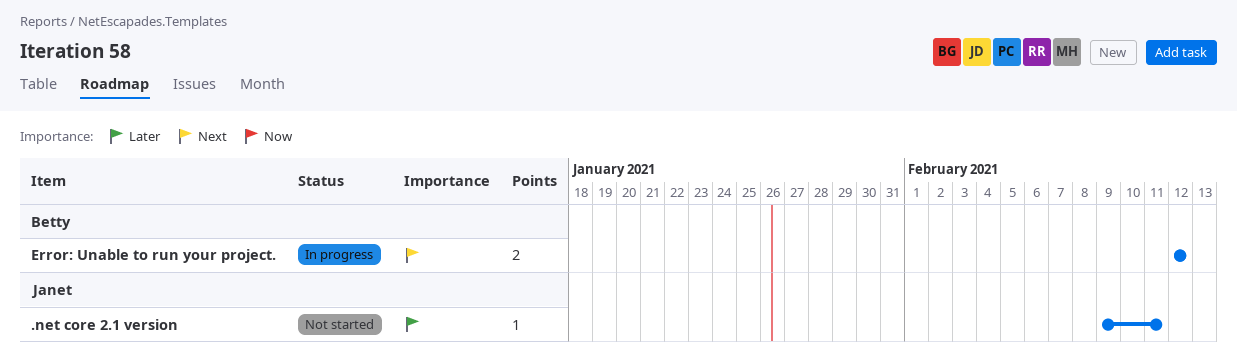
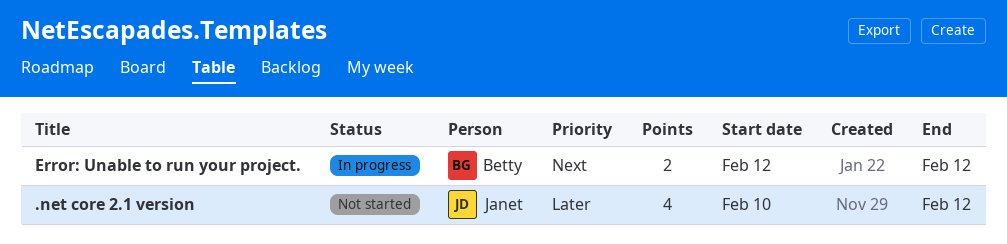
.net core 2.1 version, estimate: 1 -> 4
.net core 2.1 version, start: Feb 9 -> Feb 10
.net core 2.1 version, due: Feb 11 -> Feb 12

